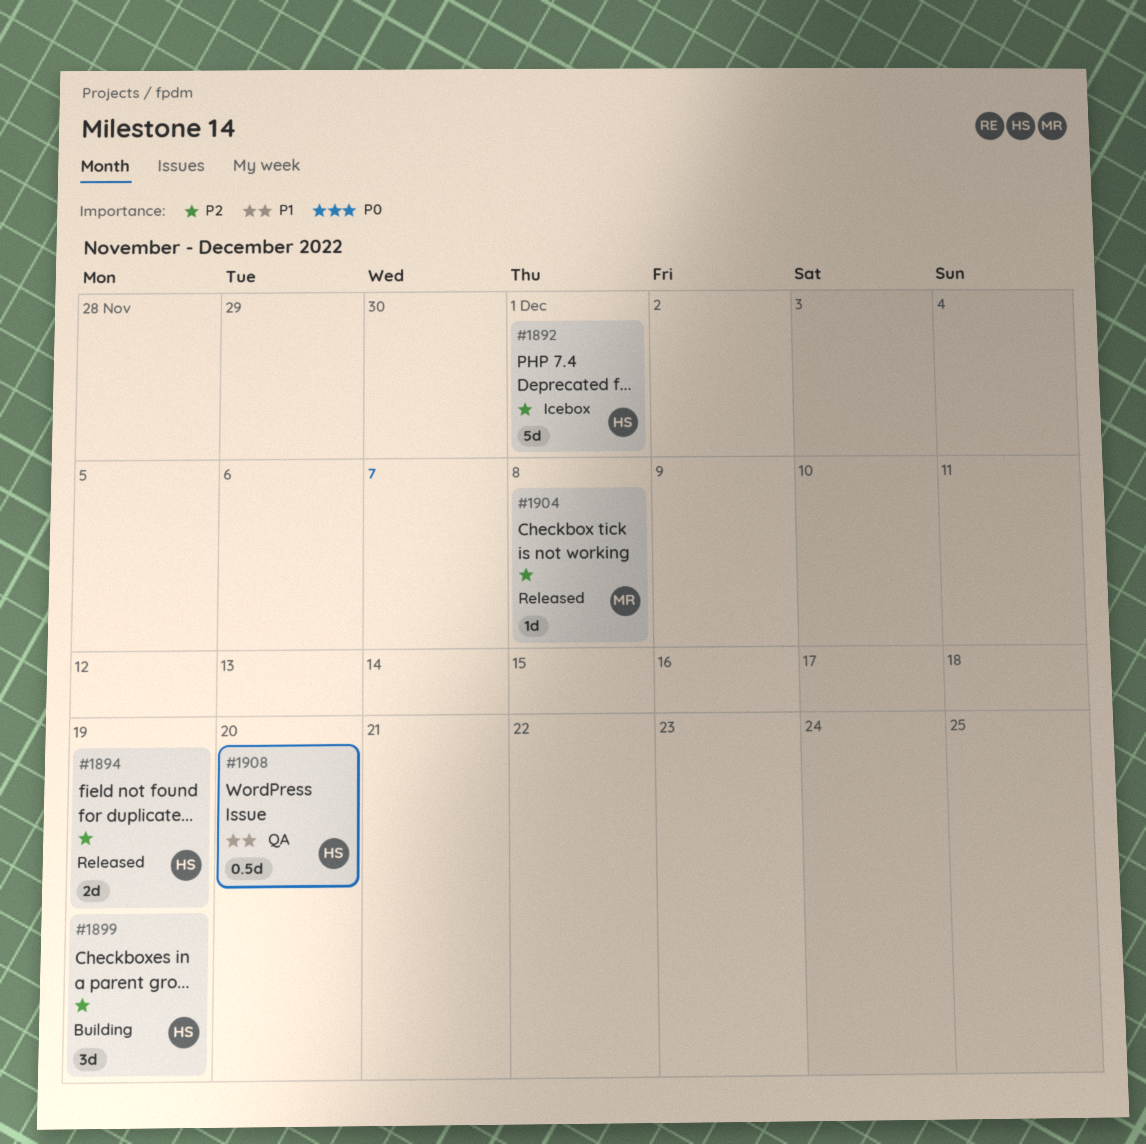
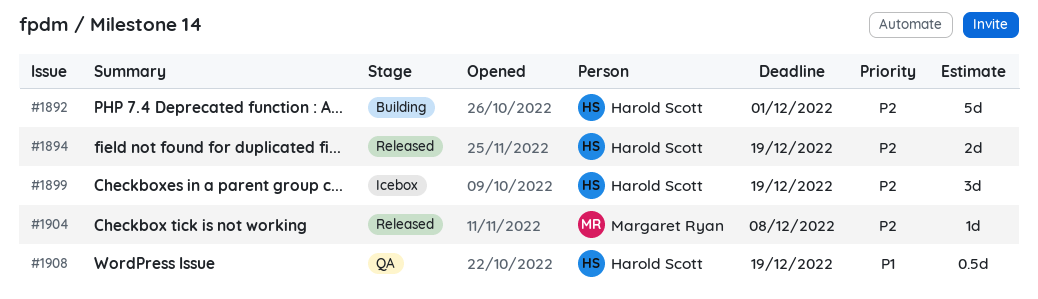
#1892, status: Icebox -> Building
#1899, status: Building -> Icebox
#1908, due: Dec 20 -> Dec 19

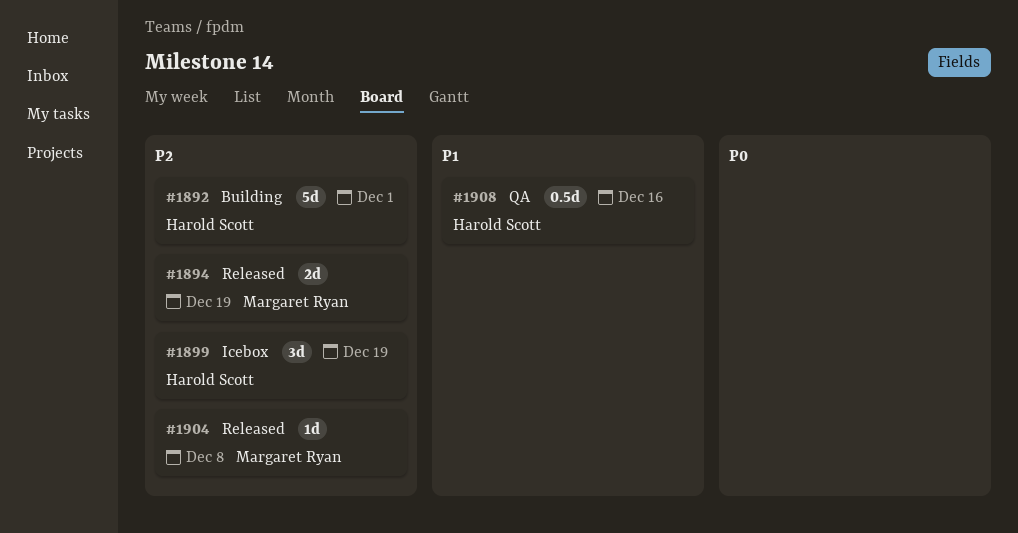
#1894, owner: Harold Scott -> Margaret Ryan
#1908, due: Dec 19 -> Dec 16

